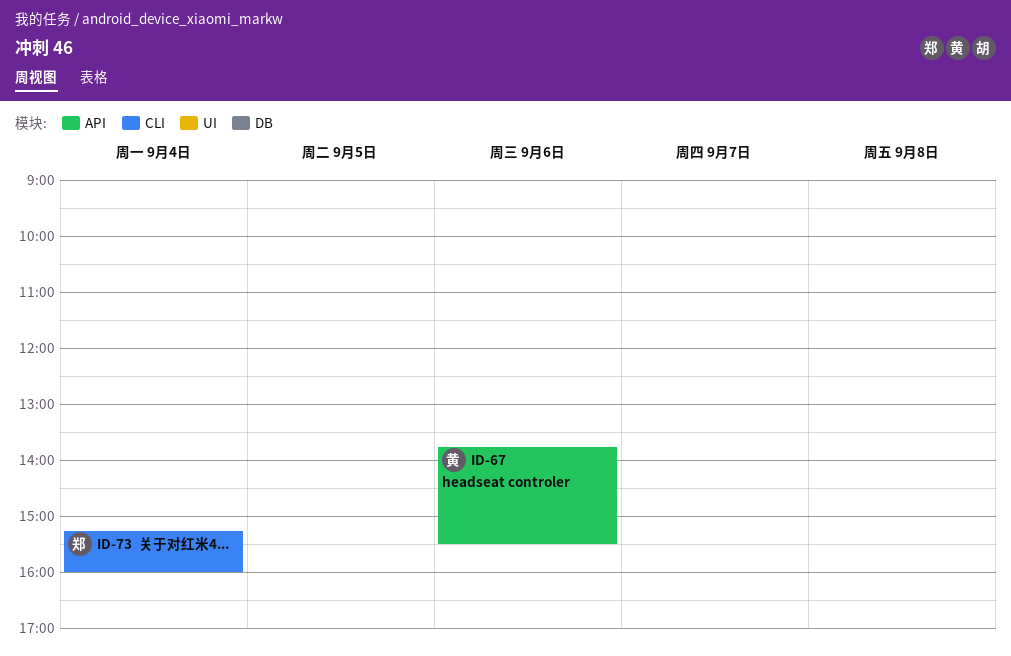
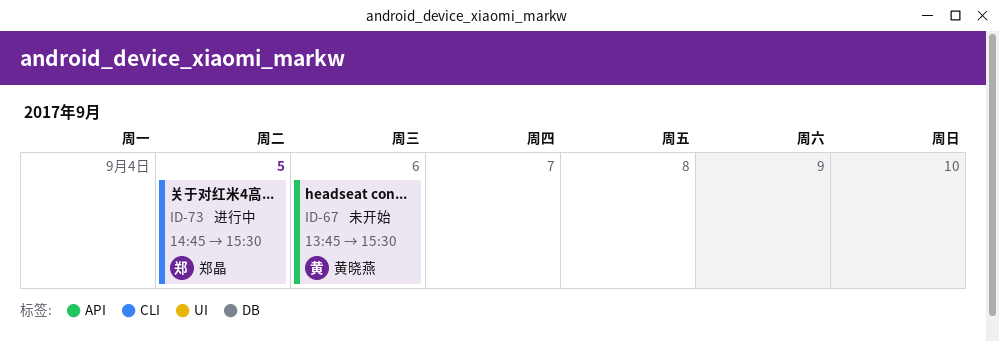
ID-73, day: Sep 4 -> Sep 5
ID-73, begins: 15:15 -> 14:45
ID-73, ends: 16:00 -> 15:30

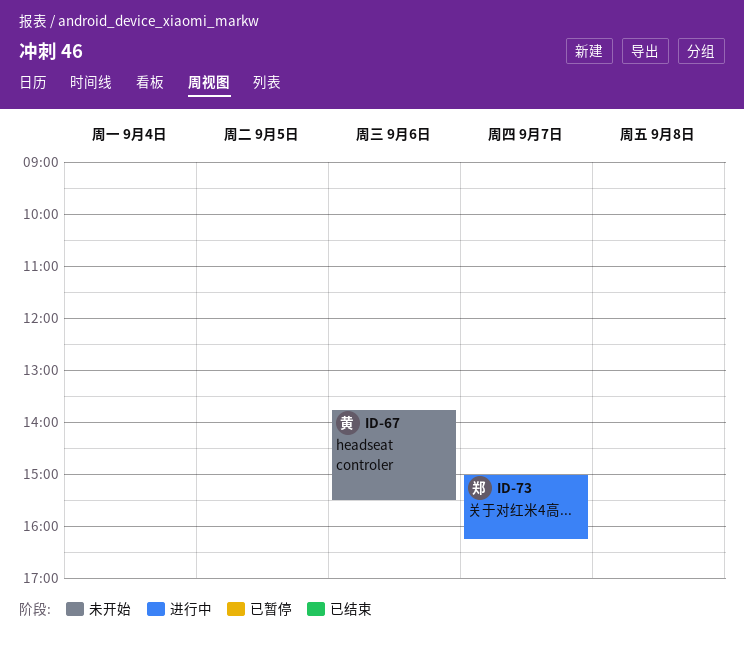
ID-73, day: Sep 5 -> Sep 7
ID-73, begins: 14:45 -> 15:00
ID-73, ends: 15:30 -> 16:15

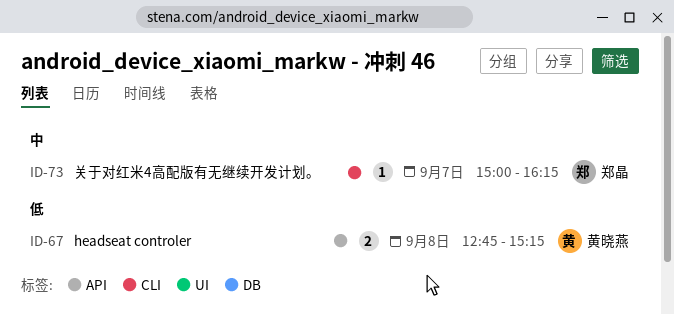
ID-67, day: Sep 6 -> Sep 8
ID-67, begins: 13:45 -> 12:45
ID-67, ends: 15:30 -> 15:15

